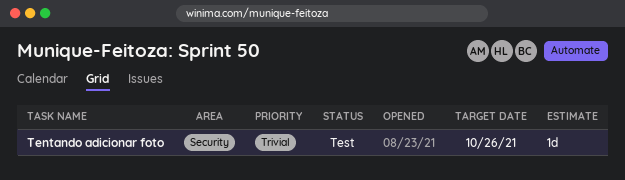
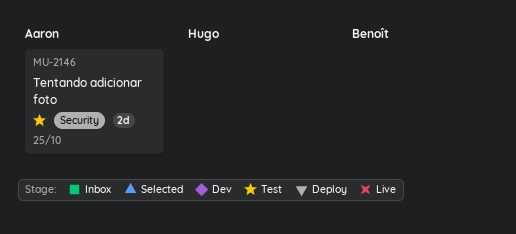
Tentando adicionar foto, estimate: 1d -> 2d
Tentando adicionar foto, due: Oct 26 -> Oct 25

